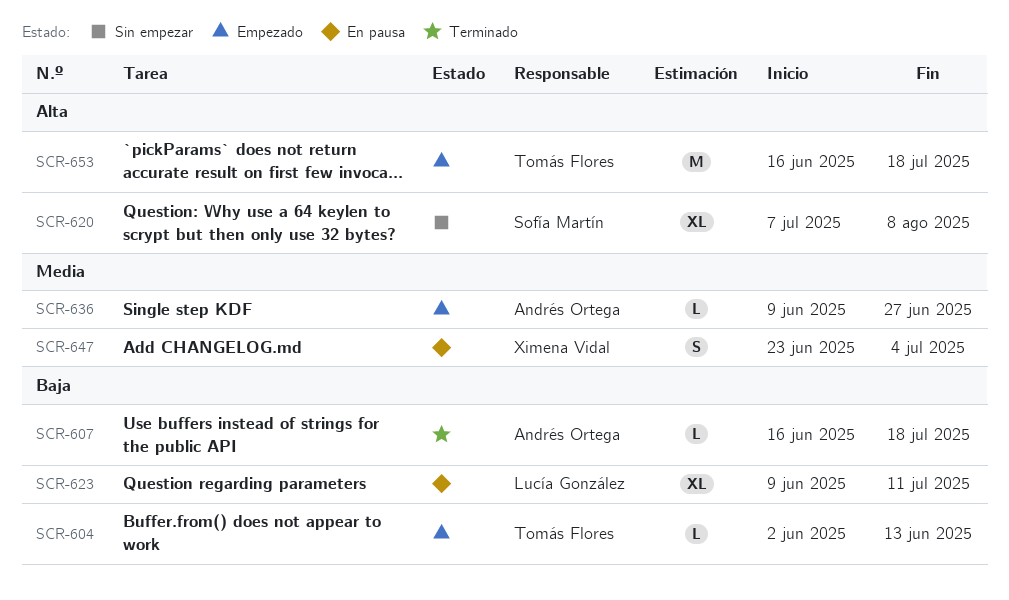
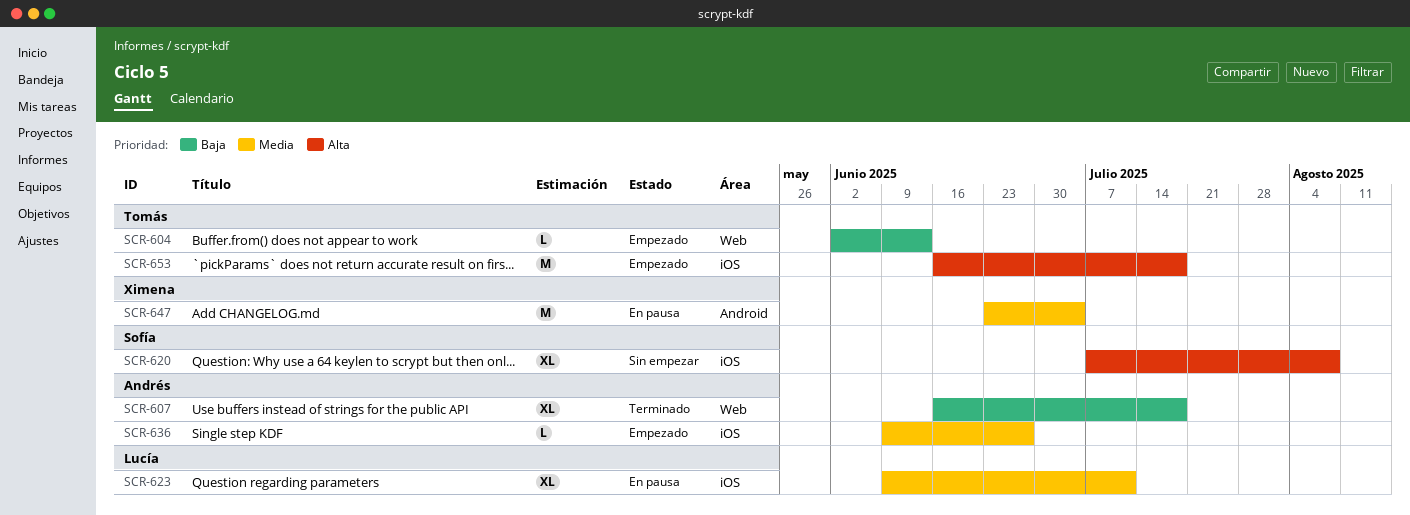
SCR-607, estimate: L -> XL
SCR-623, priority: Baja -> Media
SCR-647, estimate: S -> M

